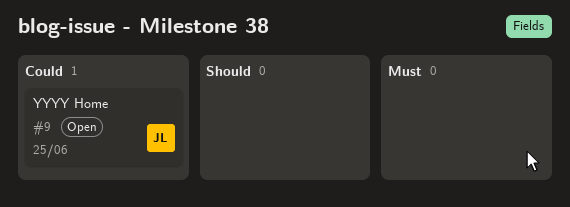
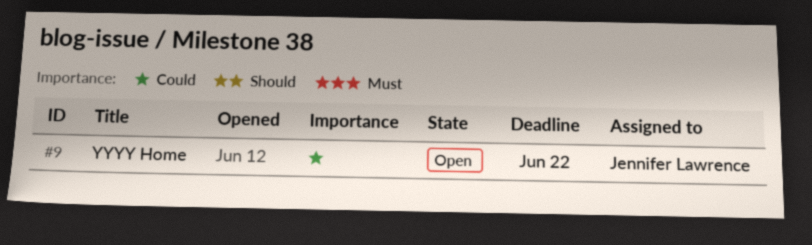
#9, due: Jun 25 -> Jun 22

